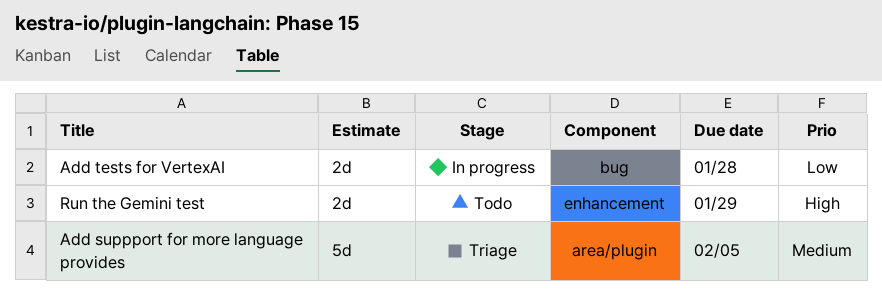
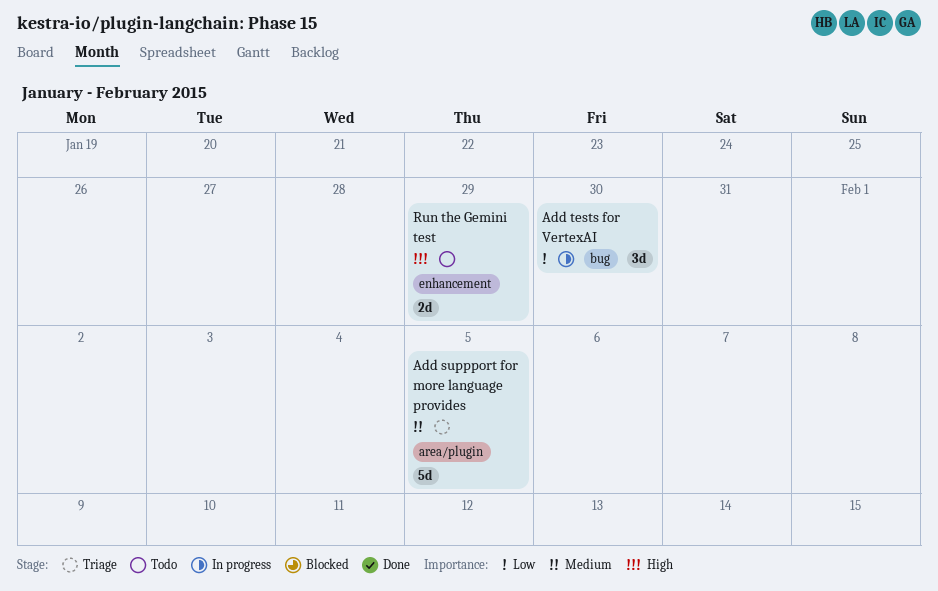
Add tests for VertexAI, estimate: 2d -> 3d
Add tests for VertexAI, due: Jan 28 -> Jan 30

